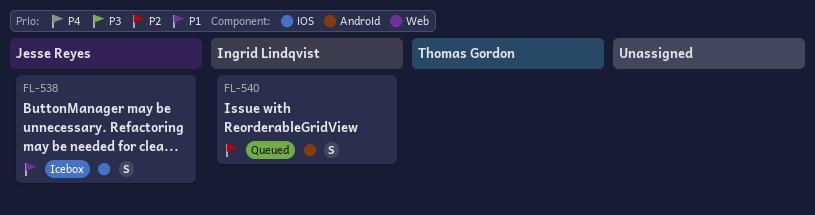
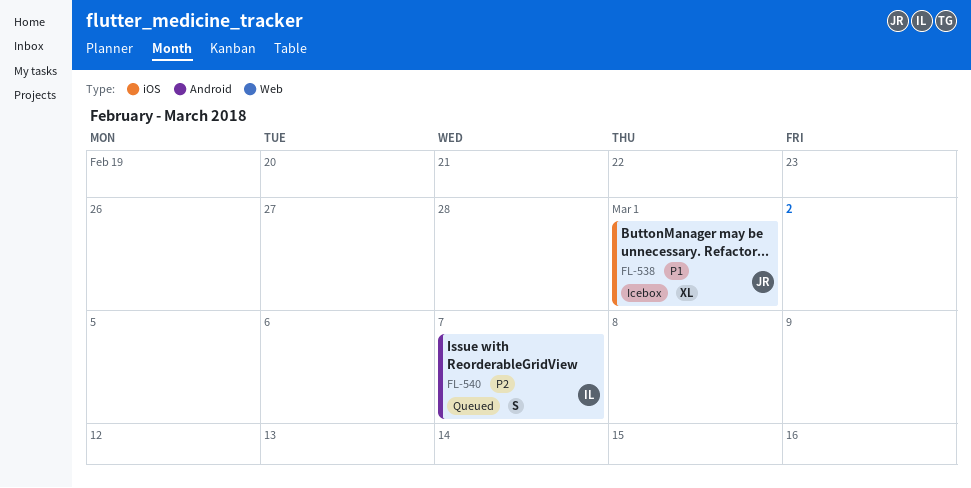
FL-538, estimate: S -> XL

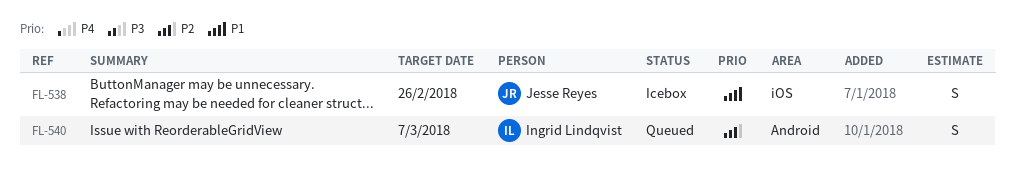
FL-538, estimate: XL -> S
FL-538, due: Mar 1 -> Feb 26

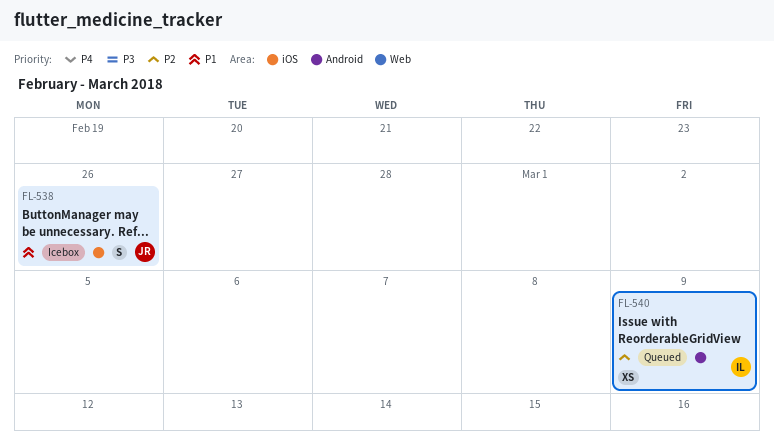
FL-540, estimate: S -> XS
FL-540, due: Mar 7 -> Mar 9

